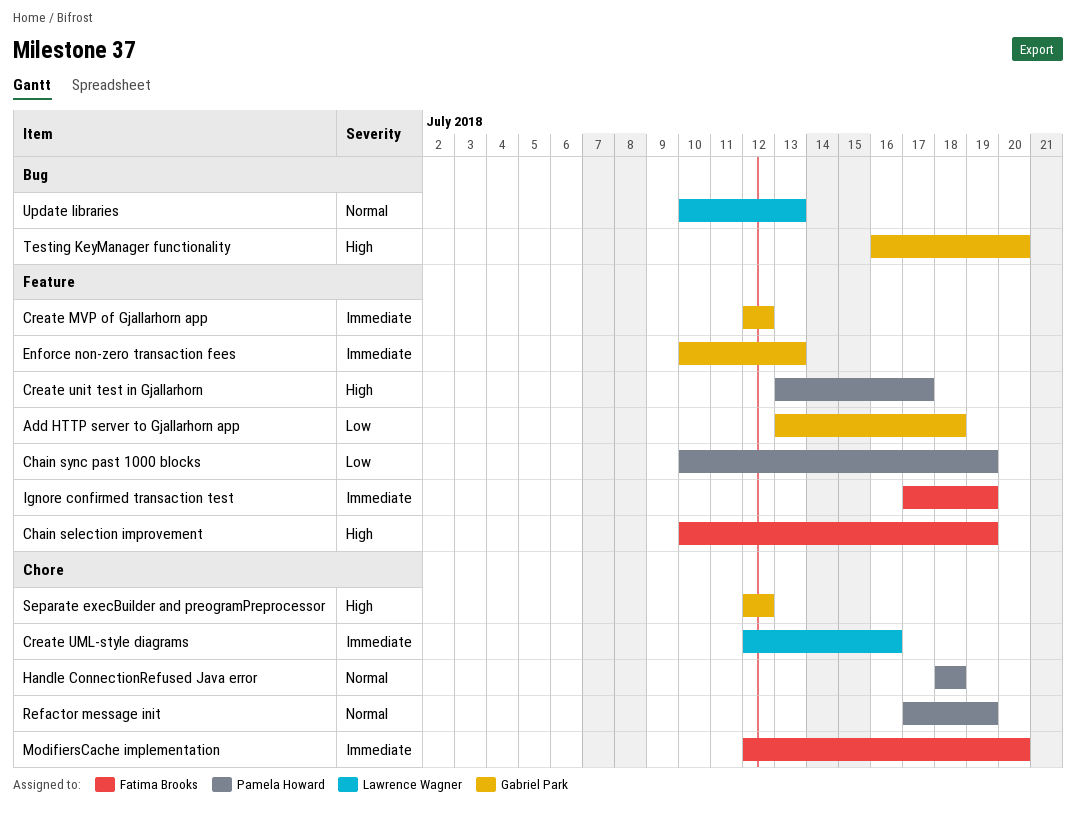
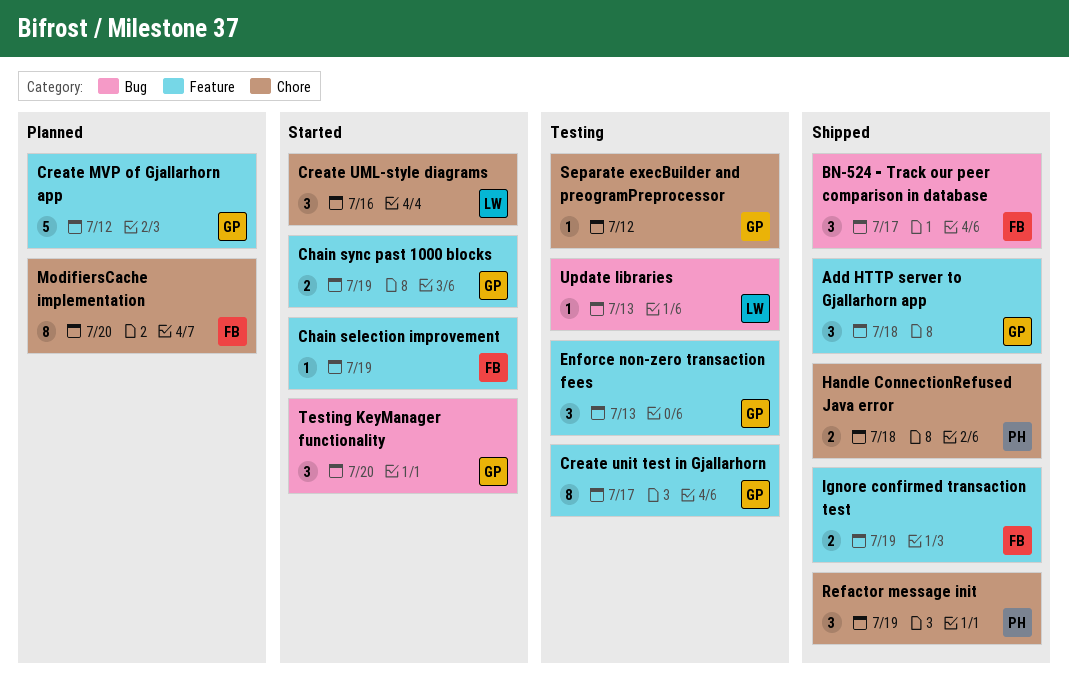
BN-524 ⁃ Track our peer comparison in database: none -> present
Chain sync past 1000 blocks, owner: Pamela Howard -> Gabriel Park
Create unit test in Gjallarhorn, owner: Pamela Howard -> Gabriel Park

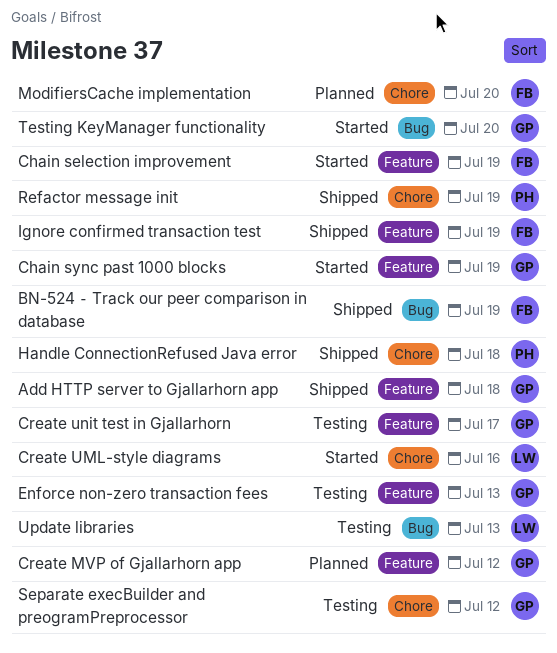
BN-524 ⁃ Track our peer comparison in database, due: Jul 17 -> Jul 19

